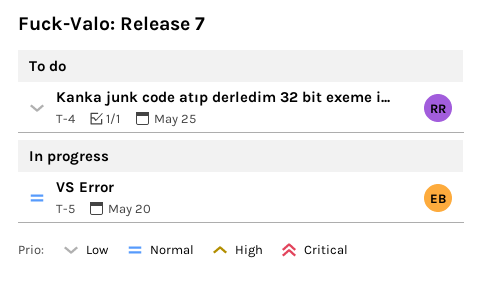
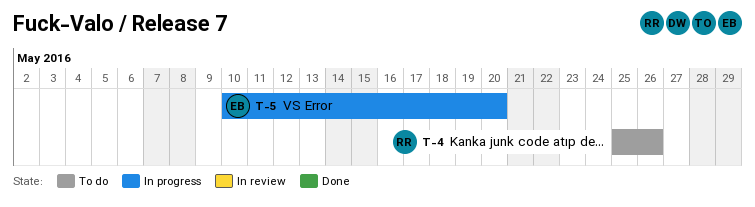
T-4, due: May 25 -> May 26

